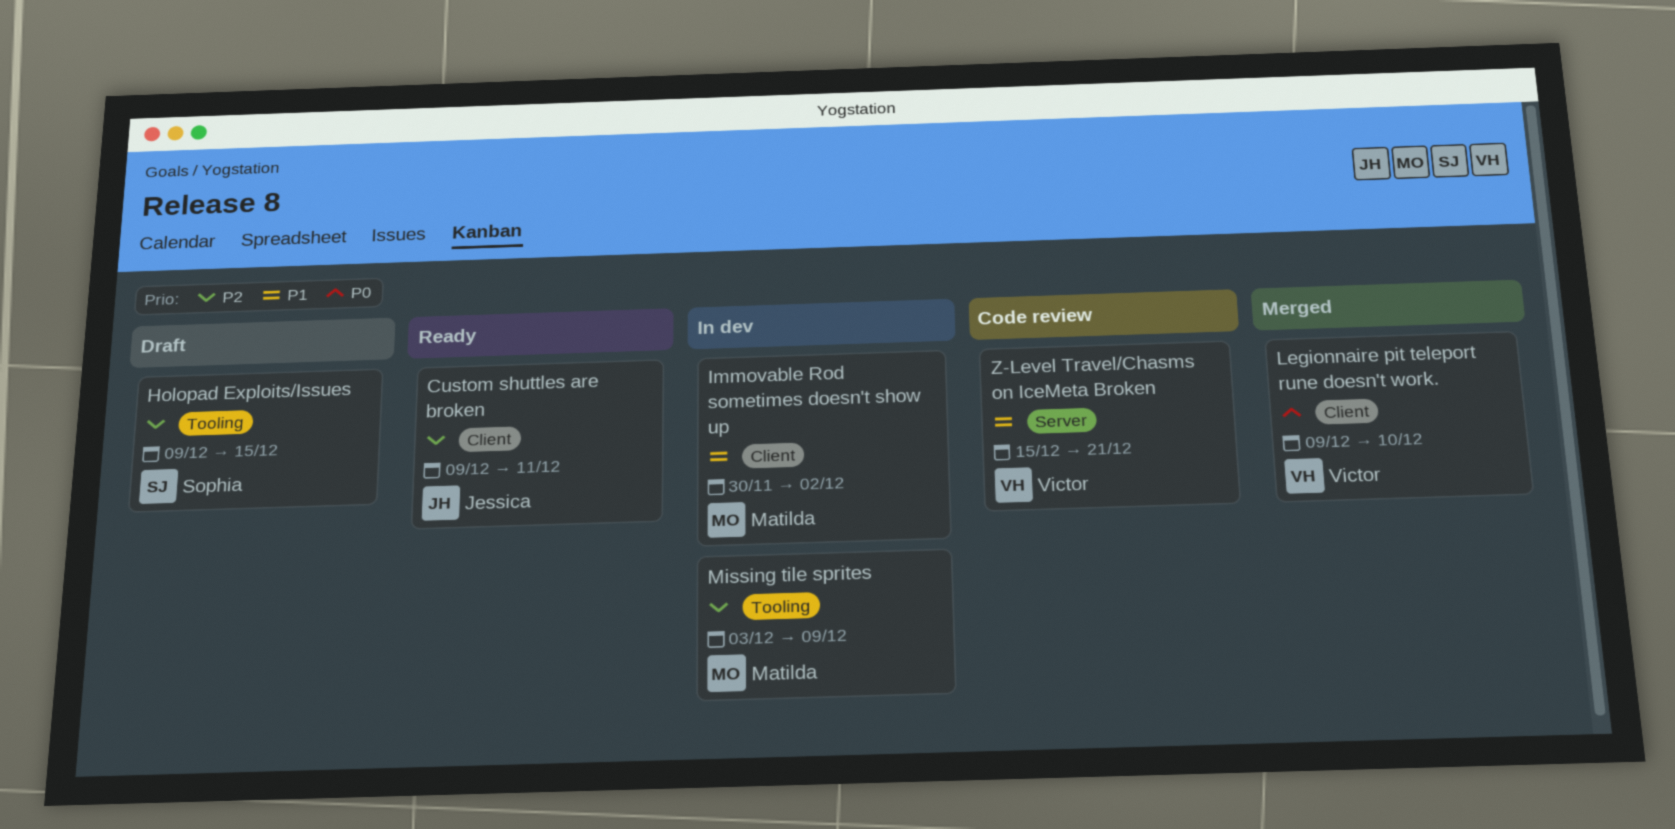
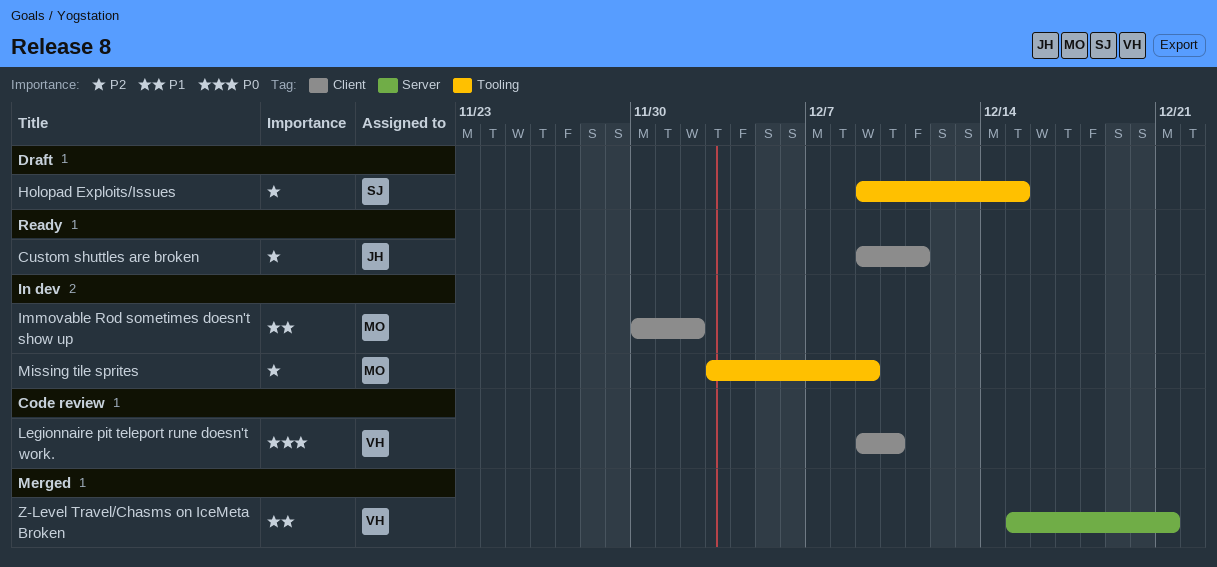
Legionnaire pit teleport rune doesn't work., status: Merged -> Code review
Z-Level Travel/Chasms on IceMeta Broken, status: Code review -> Merged

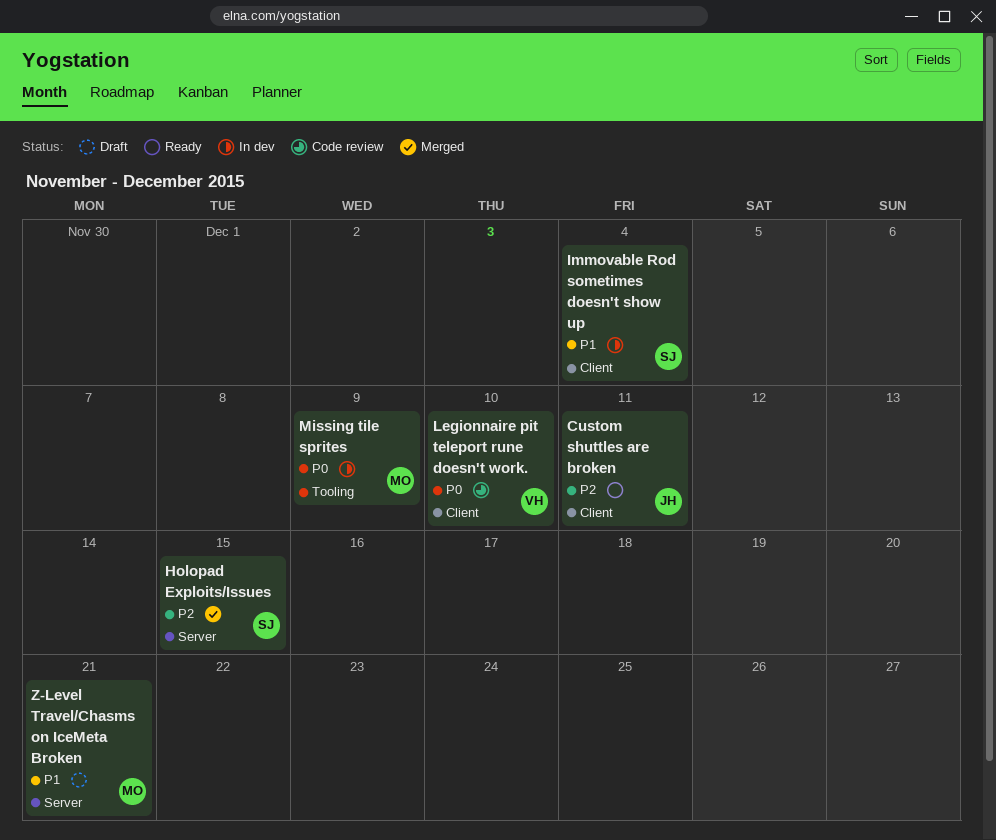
Holopad Exploits/Issues, status: Draft -> Merged
Holopad Exploits/Issues, label: Tooling -> Server
Immovable Rod sometimes doesn't show up, owner: MO -> SJ
Immovable Rod sometimes doesn't show up, due: Dec 2 -> Dec 4
Missing tile sprites, priority: P2 -> P0
Z-Level Travel/Chasms on IceMeta Broken, status: Merged -> Draft
Z-Level Travel/Chasms on IceMeta Broken, owner: VH -> MO

